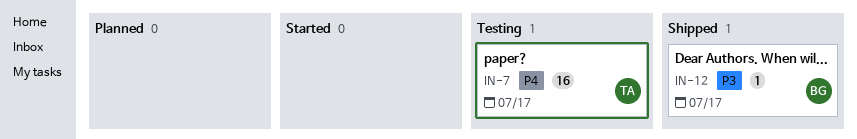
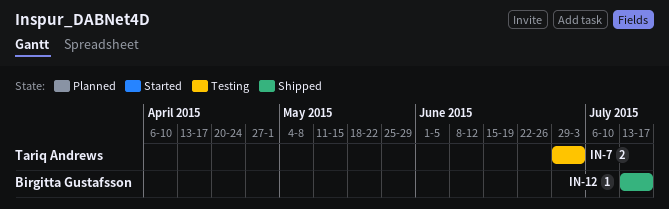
IN-7, estimate: 16 -> 2
IN-7, due: Jul 17 -> Jul 3

